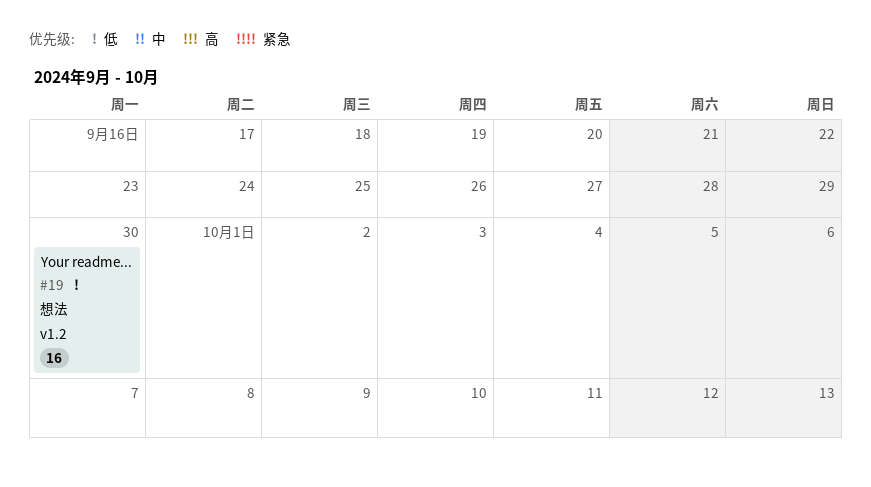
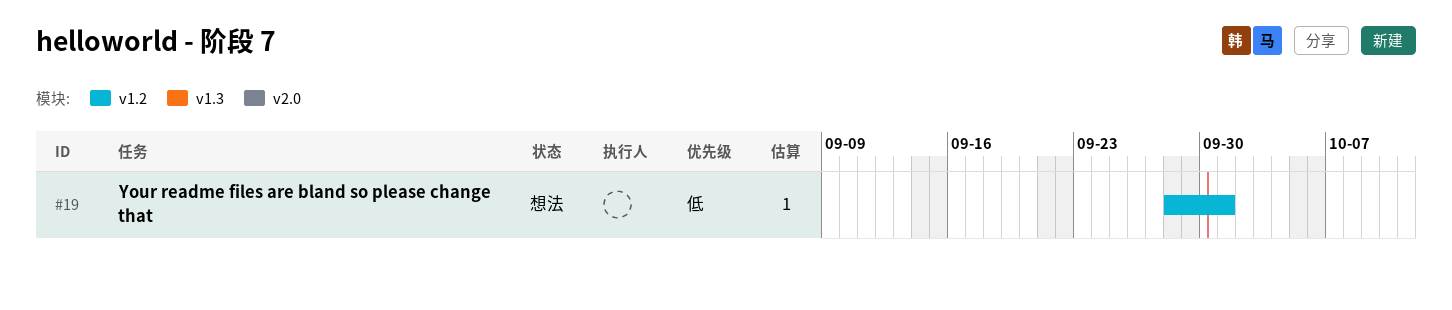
#19, estimate: 16 -> 1
#19, due: Sep 30 -> Oct 1

